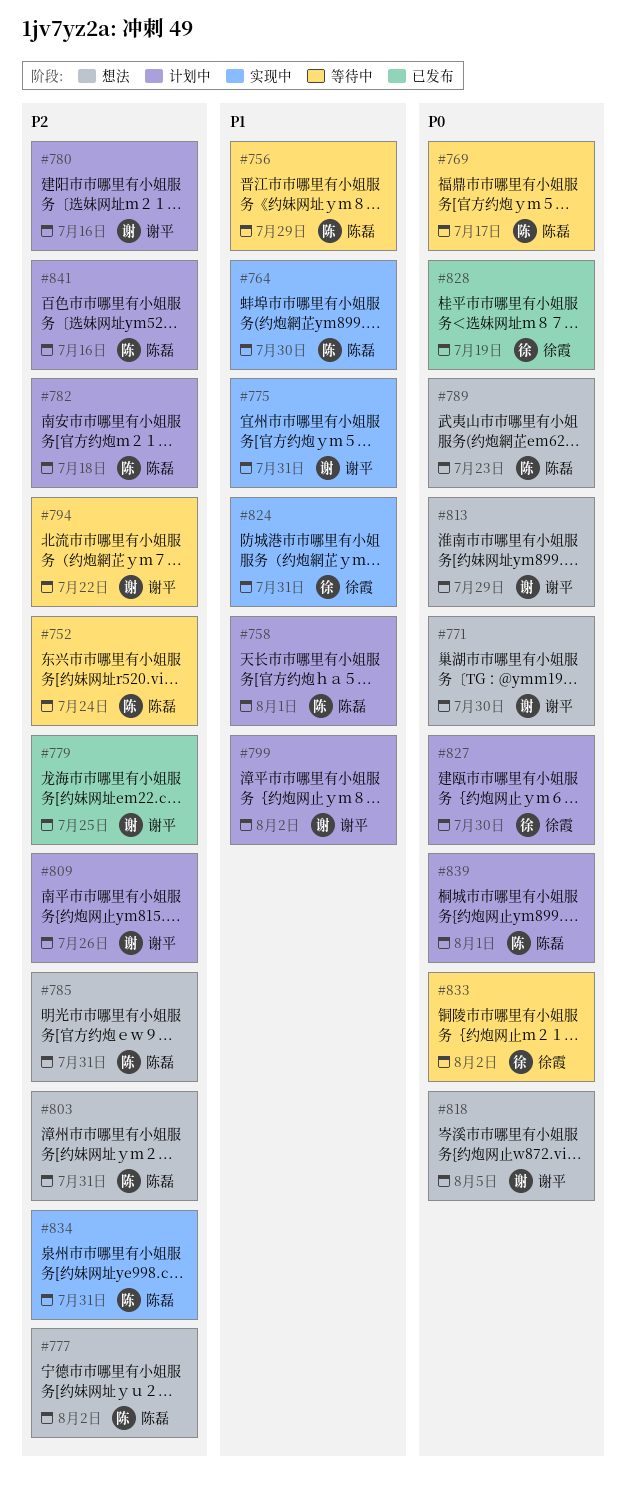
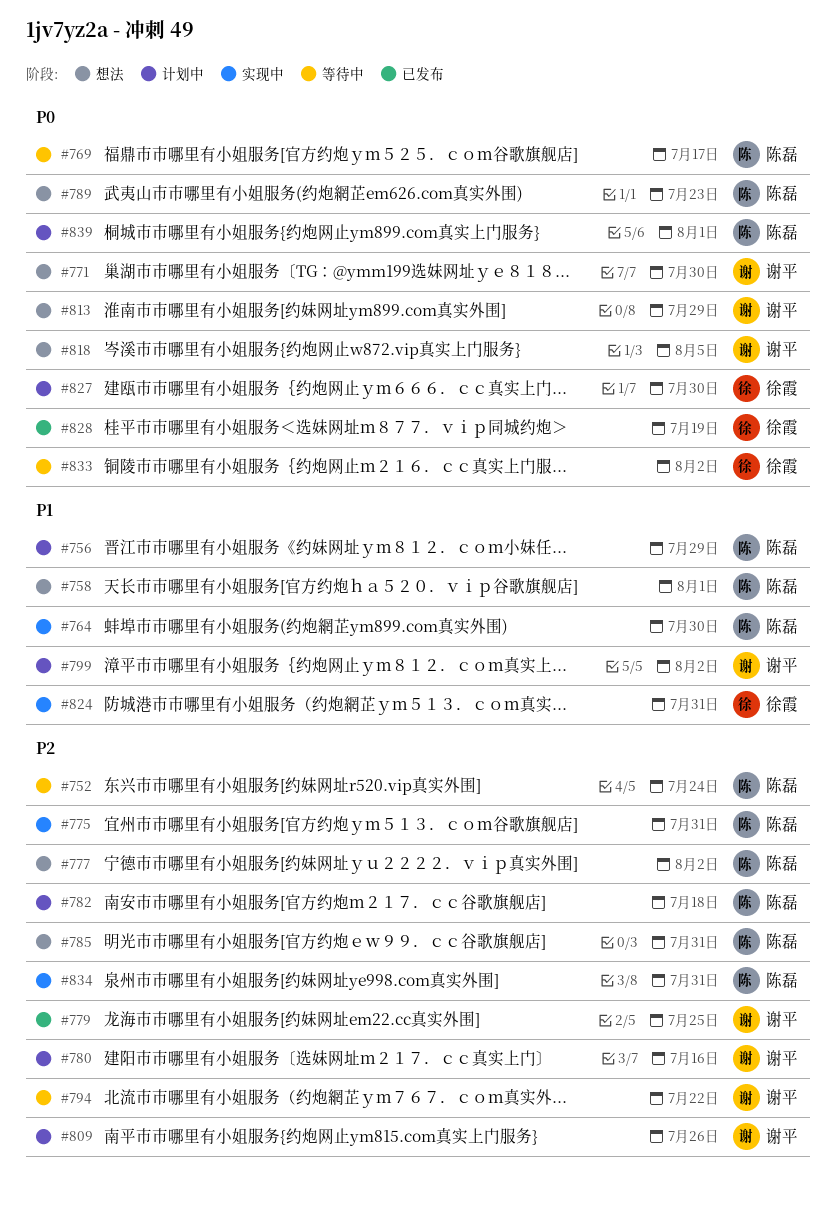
#756, status: 等待中 -> 计划中
#758, status: 计划中 -> 想法
#775, owner: 谢平 -> 陈磊
#775, priority: P1 -> P2
#803: present -> none
#841: present -> none

